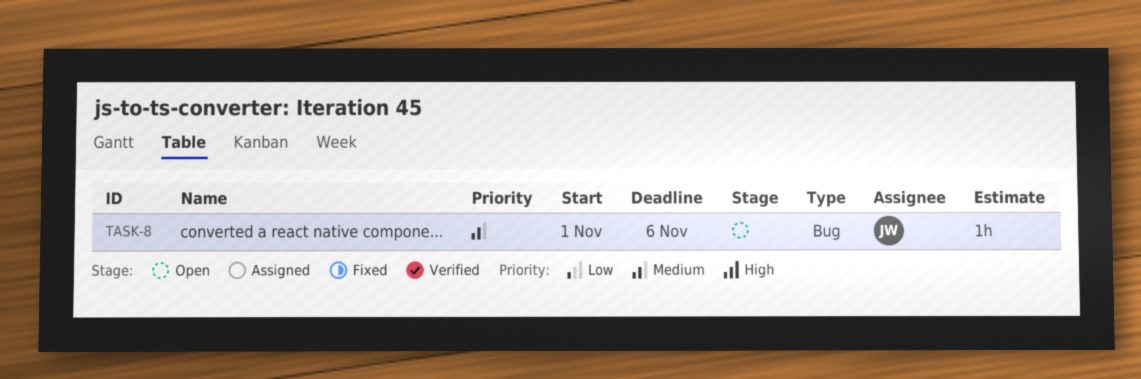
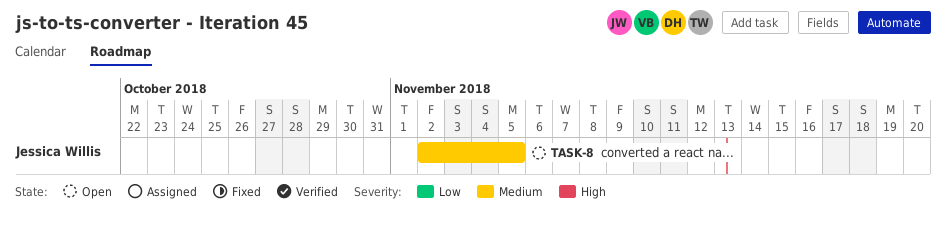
TASK-8, start: Nov 1 -> Nov 2
TASK-8, due: Nov 6 -> Nov 5

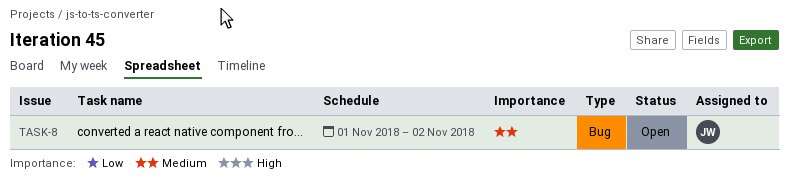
TASK-8, start: Nov 2 -> Nov 1
TASK-8, due: Nov 5 -> Nov 2

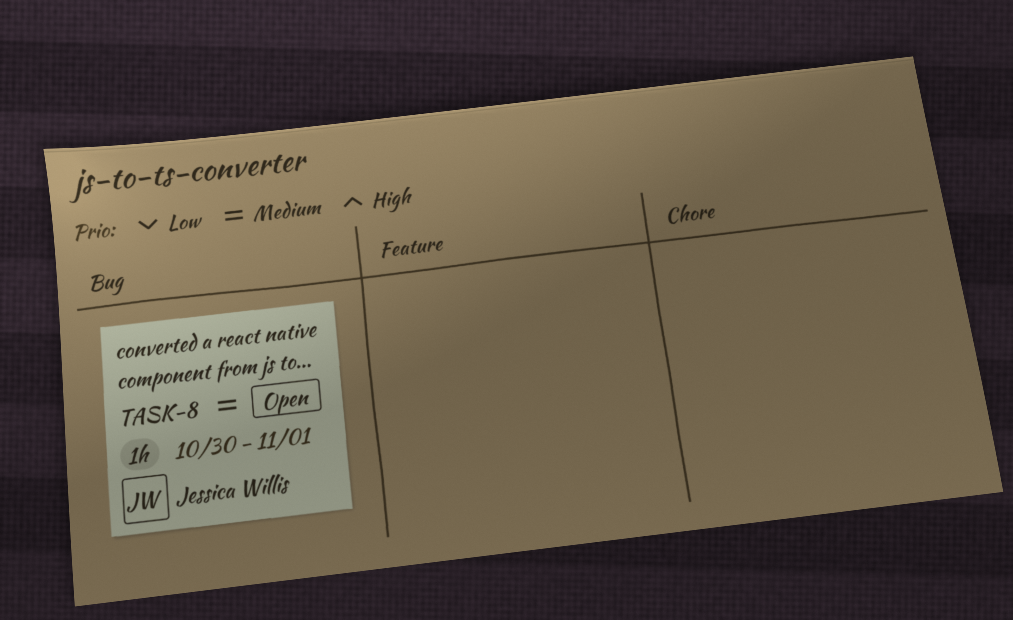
TASK-8, start: Nov 1 -> Oct 30
TASK-8, due: Nov 2 -> Nov 1

